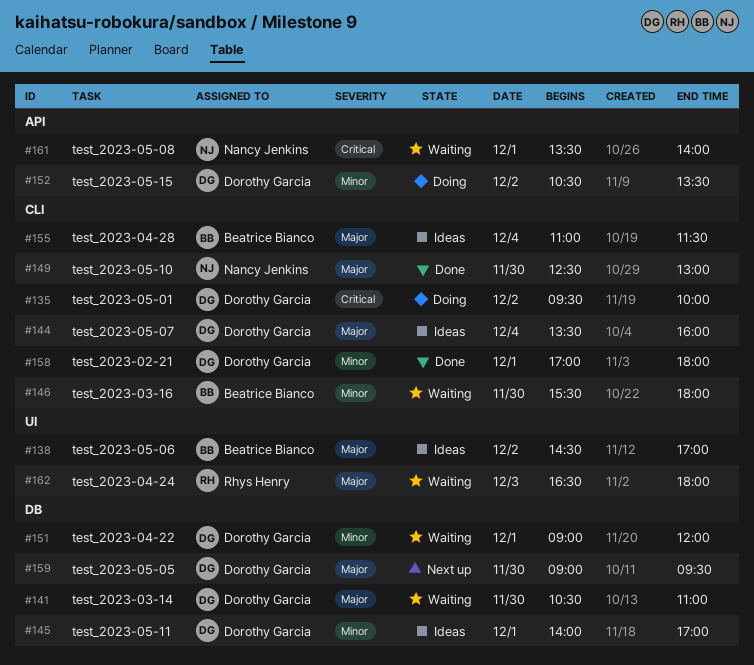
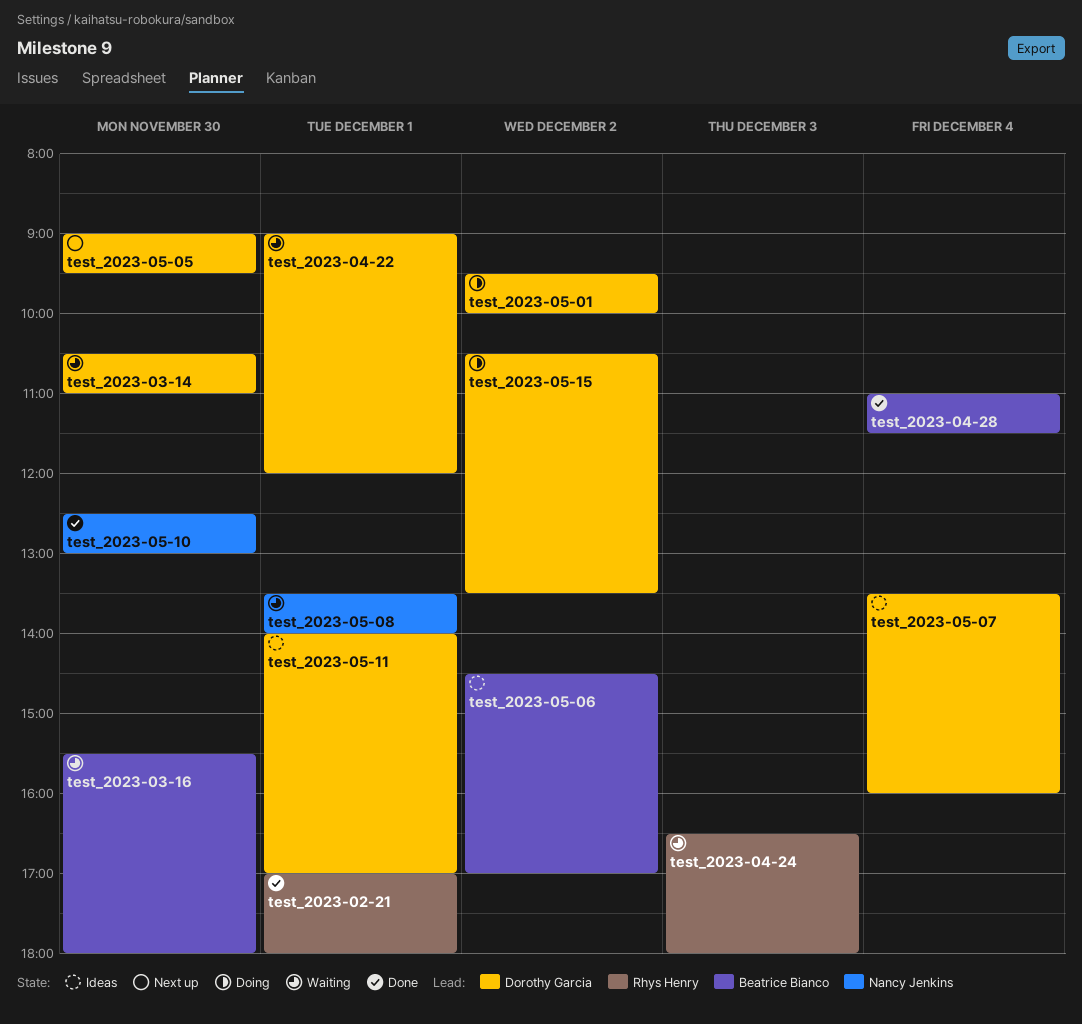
test_2023-02-21, owner: Dorothy Garcia -> Rhys Henry
test_2023-04-28, status: Ideas -> Done

